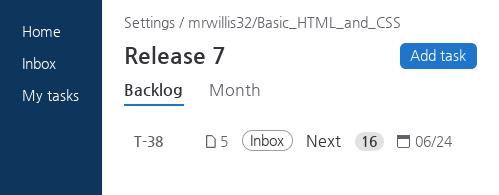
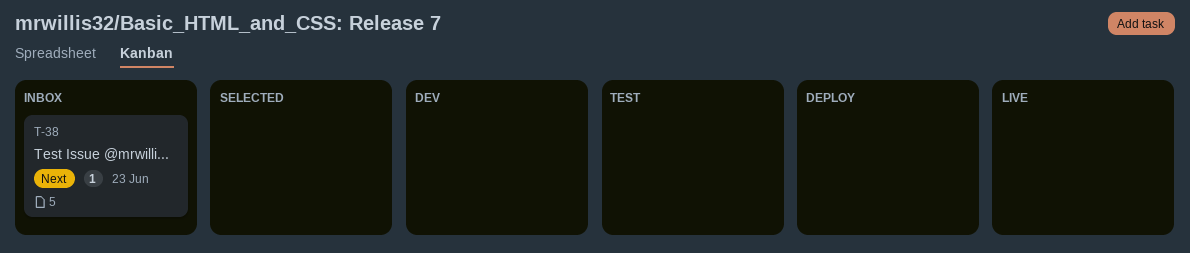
T-38, estimate: 16 -> 1
T-38, due: Jun 24 -> Jun 23

